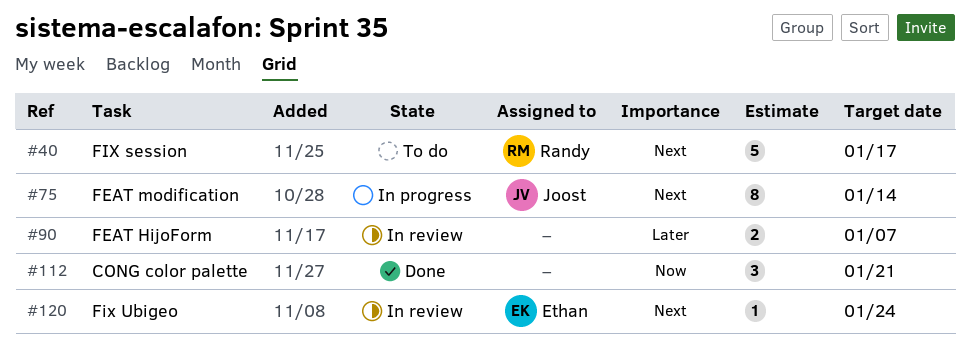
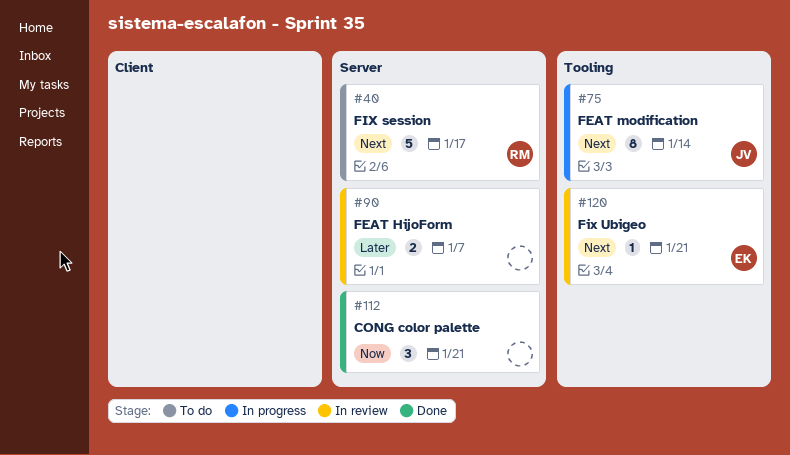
#120, due: Jan 24 -> Jan 21

